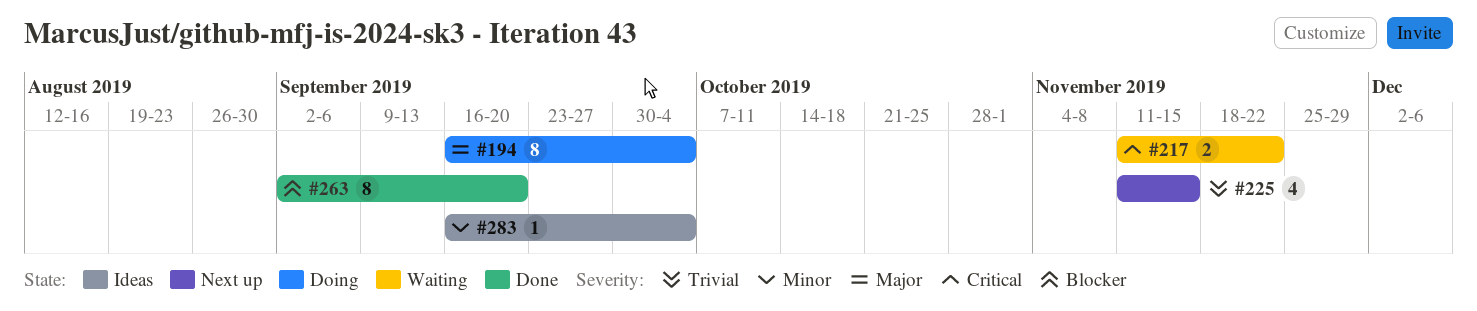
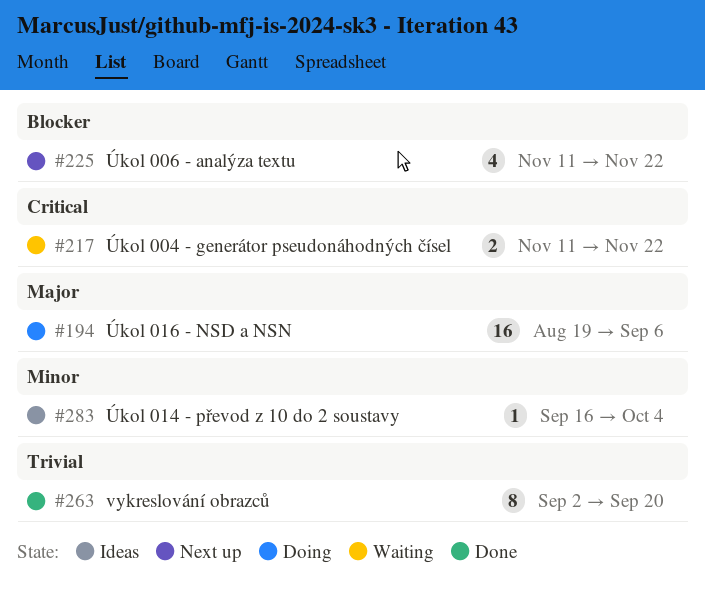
#194, estimate: 8 -> 16
#194, start: Sep 16 -> Aug 19
#194, due: Oct 4 -> Sep 6
#225, priority: Trivial -> Blocker
#225, due: Nov 15 -> Nov 22
#263, priority: Blocker -> Trivial

